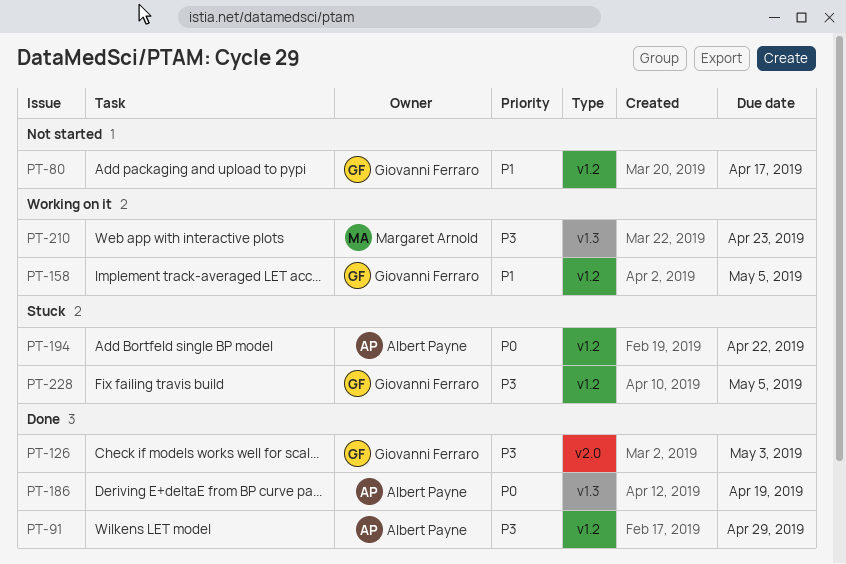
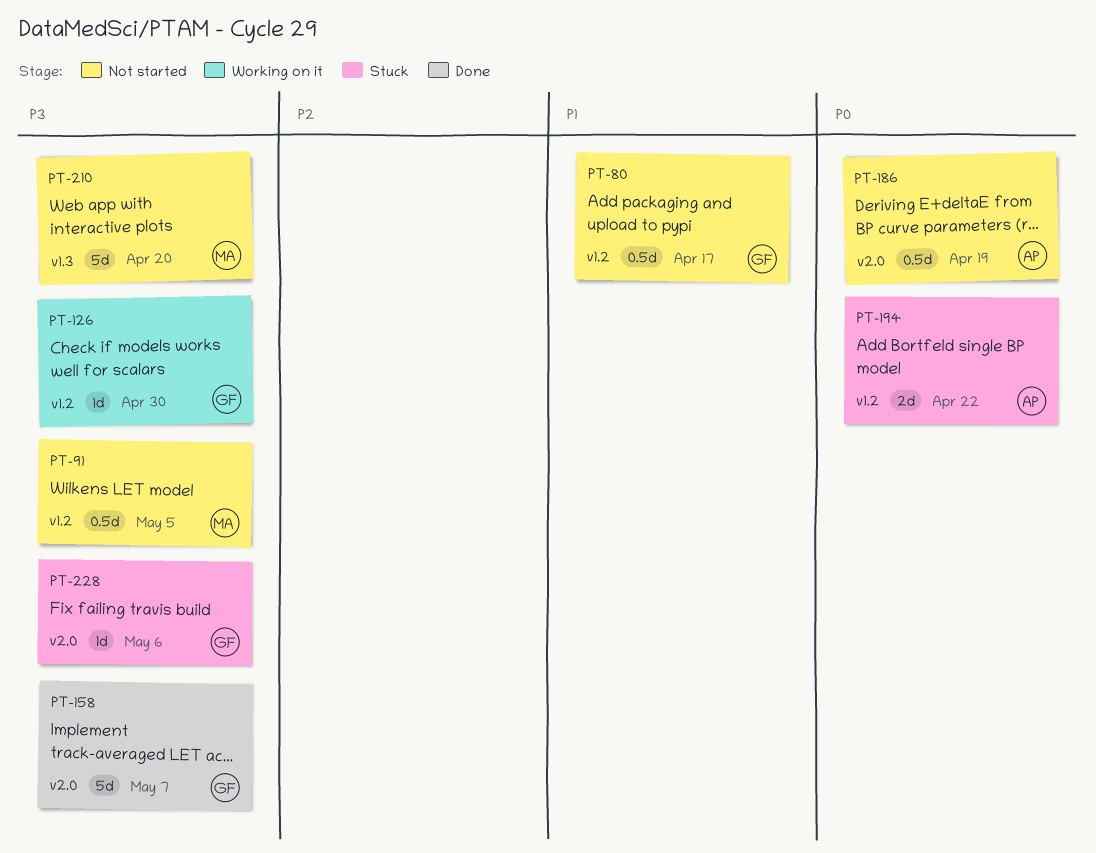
PT-91, status: Done -> Not started
PT-91, owner: Albert Payne -> Margaret Arnold
PT-91, due: Apr 29 -> May 5
PT-126, status: Done -> Working on it
PT-126, label: v2.0 -> v1.2
PT-126, due: May 3 -> Apr 30
PT-158, status: Working on it -> Done
PT-158, priority: P1 -> P3
PT-158, label: v1.2 -> v2.0
PT-158, due: May 5 -> May 7
PT-186, status: Done -> Not started
PT-186, label: v1.3 -> v2.0
PT-210, status: Working on it -> Not started
PT-210, due: Apr 23 -> Apr 20
PT-228, label: v1.2 -> v2.0
PT-228, due: May 5 -> May 6

